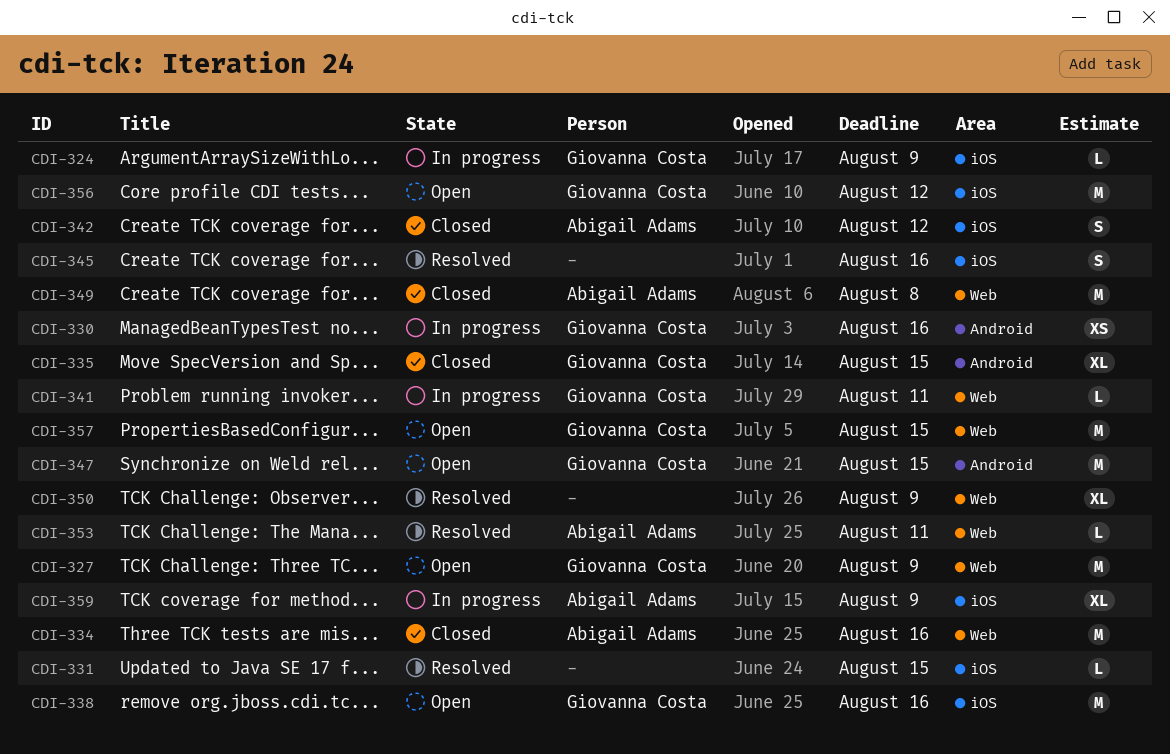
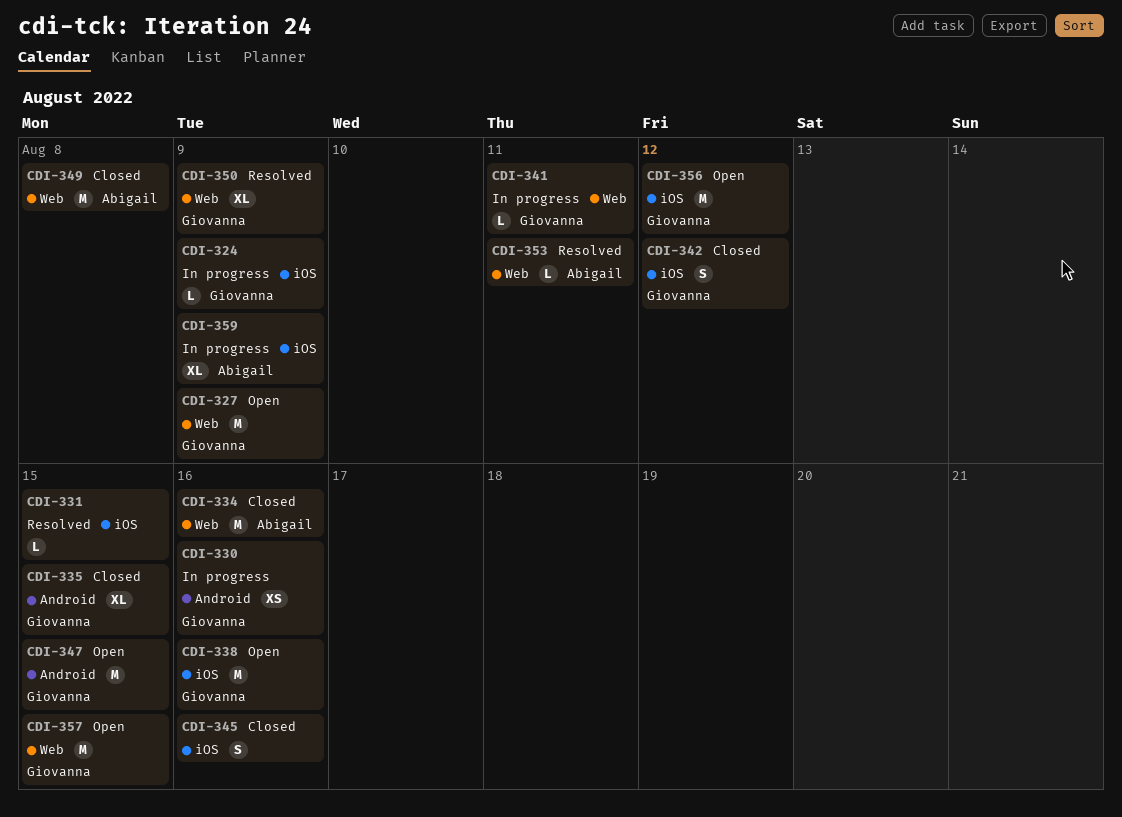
CDI-342, owner: Abigail Adams -> Giovanna Costa
CDI-345, status: Resolved -> Closed
CDI-350, owner: none -> Giovanna Costa

